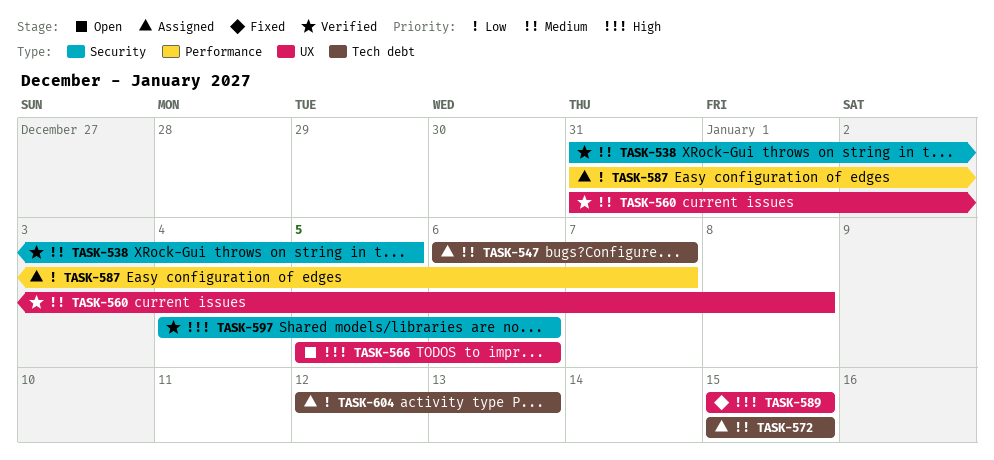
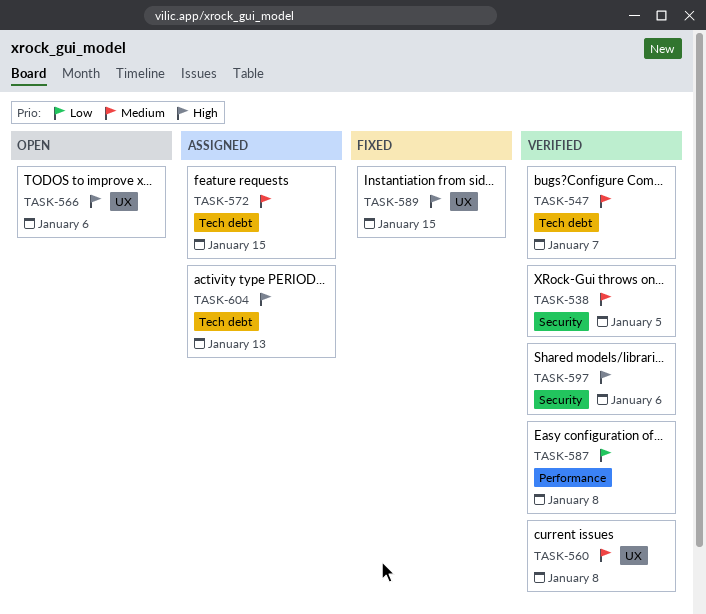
TASK-547, status: Assigned -> Verified
TASK-587, status: Assigned -> Verified
TASK-587, due: Jan 7 -> Jan 8
TASK-604, priority: Low -> High

